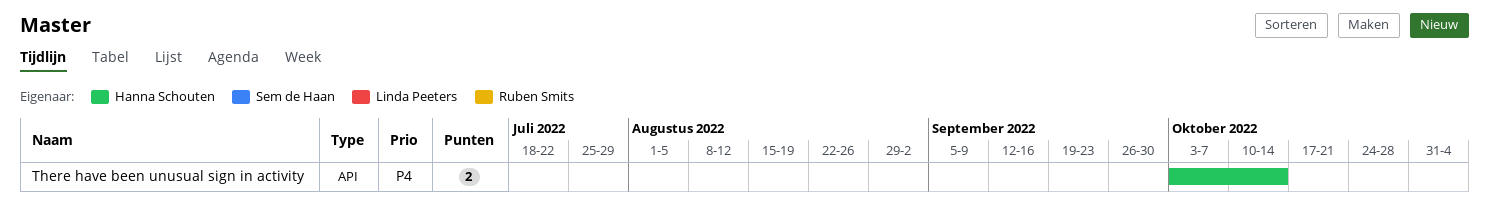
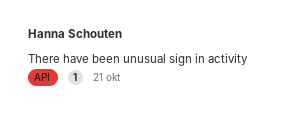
There have been unusual sign in activity, estimate: 2 -> 1
There have been unusual sign in activity, due: Oct 14 -> Oct 21

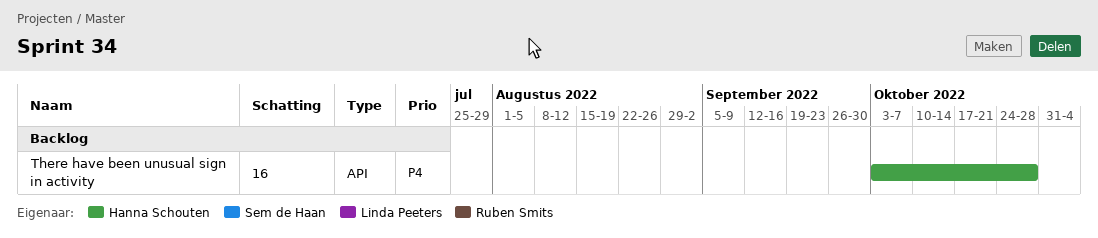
There have been unusual sign in activity, estimate: 1 -> 16
There have been unusual sign in activity, due: Oct 21 -> Oct 28

